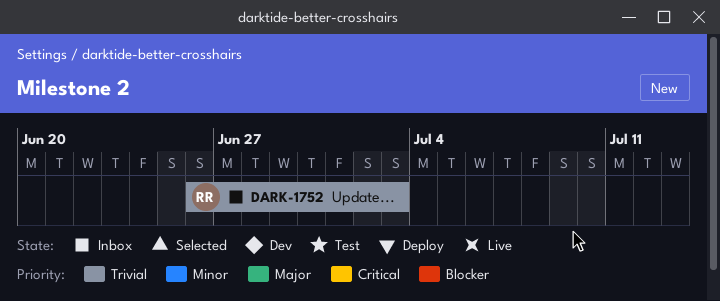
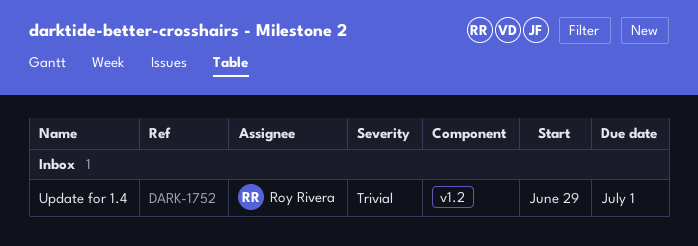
DARK-1752, start: Jun 26 -> Jun 29
DARK-1752, due: Jul 3 -> Jul 1

